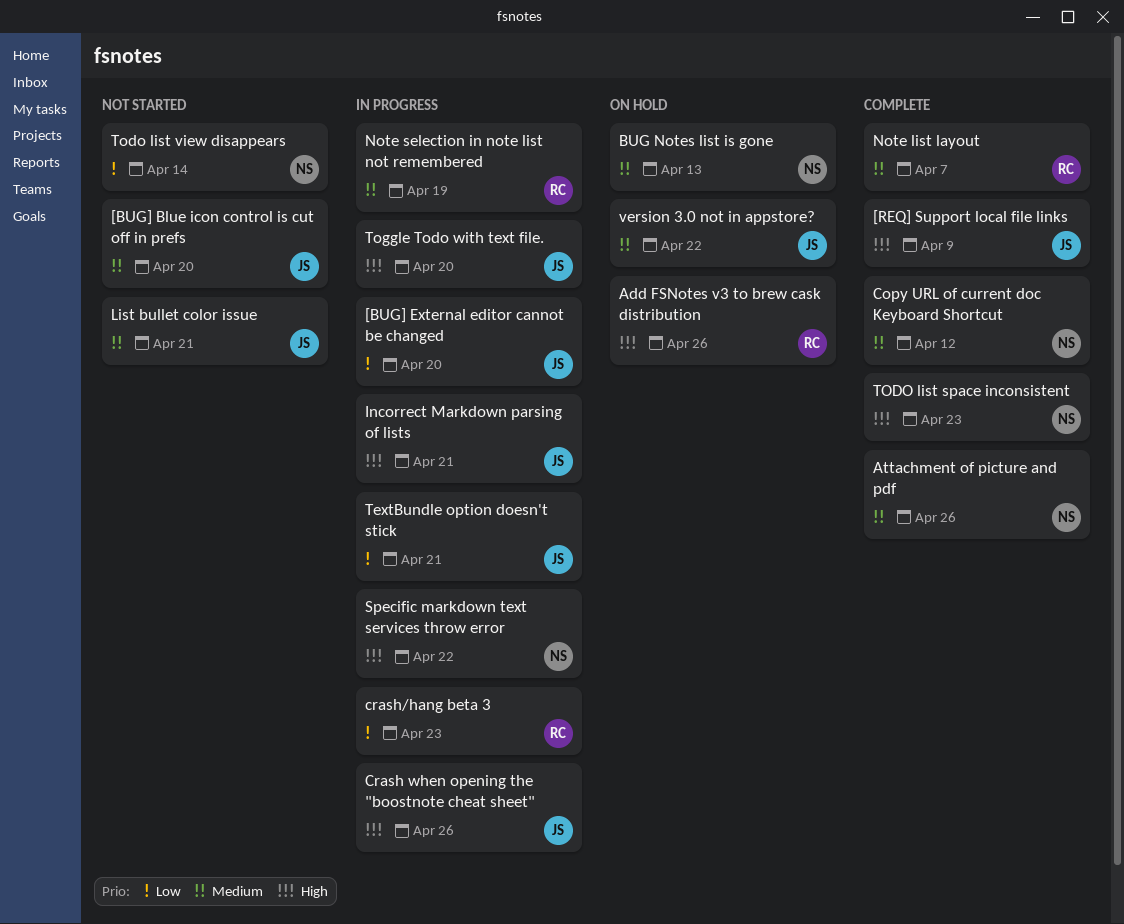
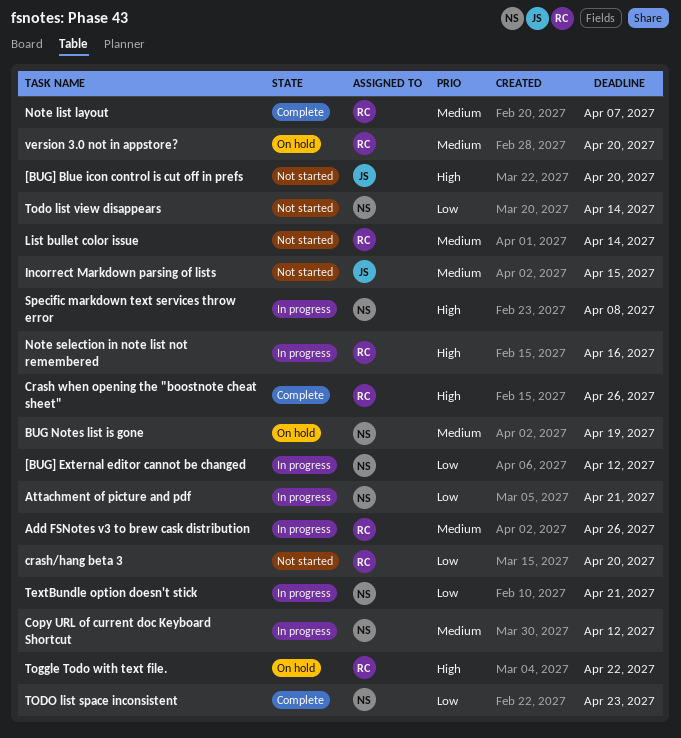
[BUG] Blue icon control is cut off in prefs, priority: Medium -> High
[BUG] External editor cannot be changed, owner: JS -> NS
[BUG] External editor cannot be changed, due: Apr 20 -> Apr 12
[REQ] Support local file links: present -> none
Add FSNotes v3 to brew cask distribution, status: On hold -> In progress
Add FSNotes v3 to brew cask distribution, priority: High -> Medium
Attachment of picture and pdf, status: Complete -> In progress
Attachment of picture and pdf, priority: Medium -> Low
Attachment of picture and pdf, due: Apr 26 -> Apr 21
BUG Notes list is gone, due: Apr 13 -> Apr 19
Copy URL of current doc Keyboard Shortcut, status: Complete -> In progress
Crash when opening the "boostnote cheat sheet", status: In progress -> Complete
Crash when opening the "boostnote cheat sheet", owner: JS -> RC
crash/hang beta 3, status: In progress -> Not started
crash/hang beta 3, due: Apr 23 -> Apr 20
Incorrect Markdown parsing of lists, status: In progress -> Not started
Incorrect Markdown parsing of lists, priority: High -> Medium
Incorrect Markdown parsing of lists, due: Apr 21 -> Apr 15
List bullet color issue, owner: JS -> RC
List bullet color issue, due: Apr 21 -> Apr 14
Note selection in note list not remembered, priority: Medium -> High
Note selection in note list not remembered, due: Apr 19 -> Apr 16
Specific markdown text services throw error, due: Apr 22 -> Apr 8
TextBundle option doesn't stick, owner: JS -> NS
TODO list space inconsistent, priority: High -> Low
Toggle Todo with text file., status: In progress -> On hold
Toggle Todo with text file., owner: JS -> RC
Toggle Todo with text file., due: Apr 20 -> Apr 22
version 3.0 not in appstore?, owner: JS -> RC
version 3.0 not in appstore?, due: Apr 22 -> Apr 20

